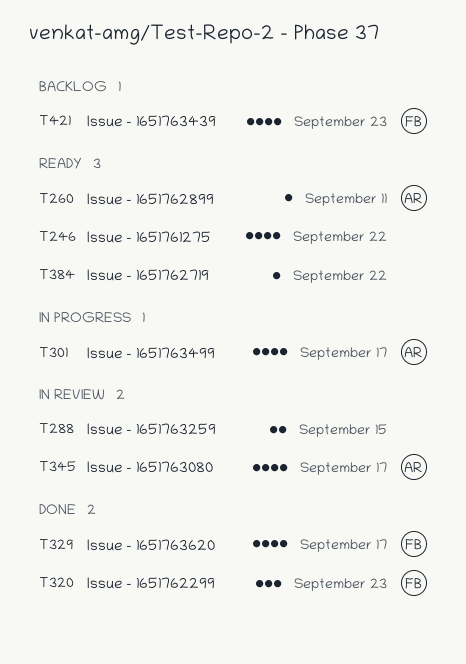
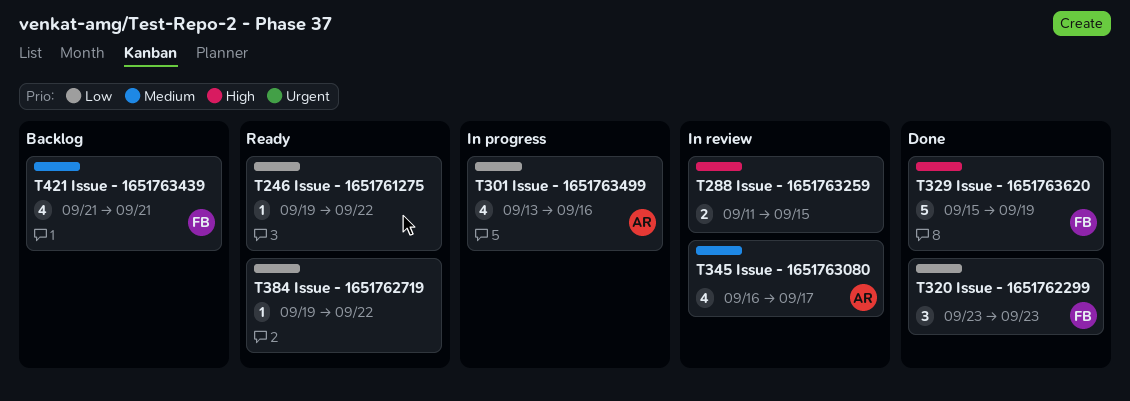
T246, estimate: 4 -> 1
T260: present -> none
T301, due: Sep 17 -> Sep 16
T329, estimate: 4 -> 5
T329, due: Sep 17 -> Sep 19
T421, due: Sep 23 -> Sep 21

